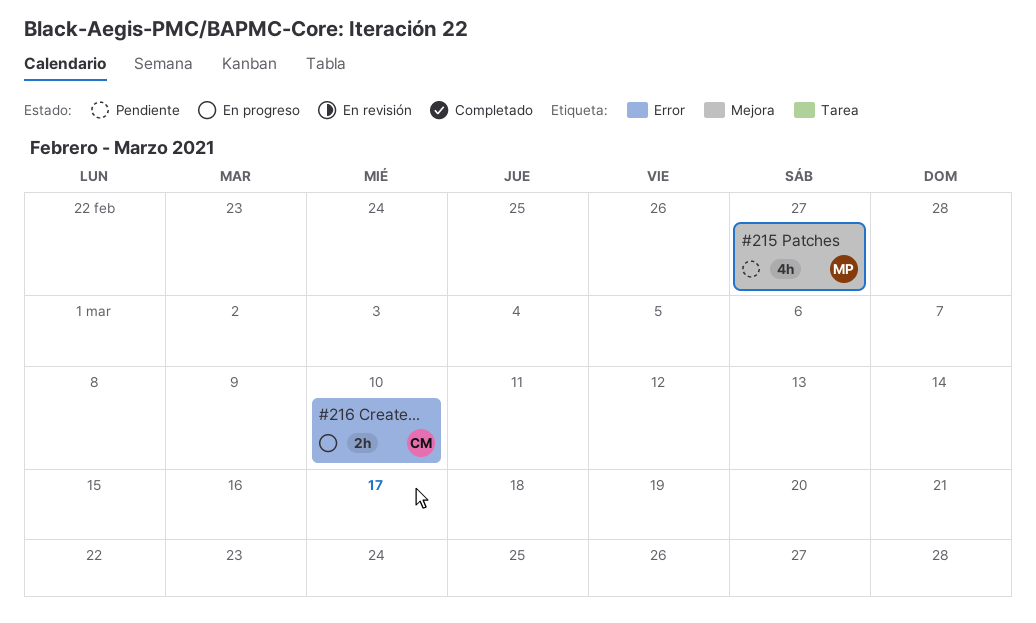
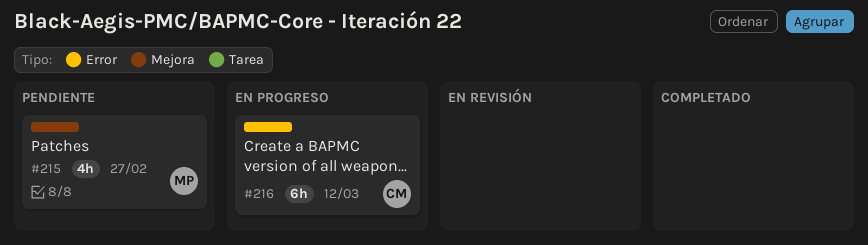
#216, estimate: 2h -> 6h
#216, due: Mar 10 -> Mar 12

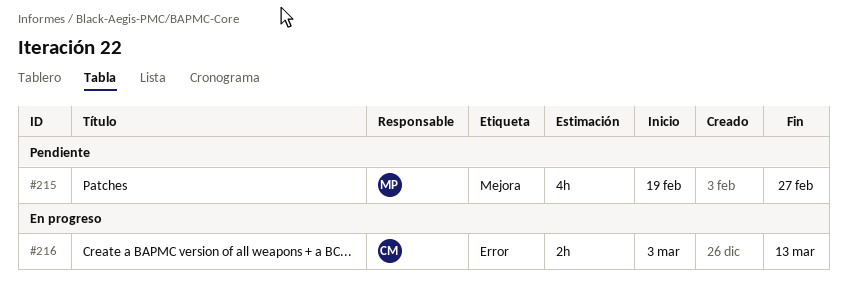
#216, estimate: 6h -> 2h
#216, due: Mar 12 -> Mar 13

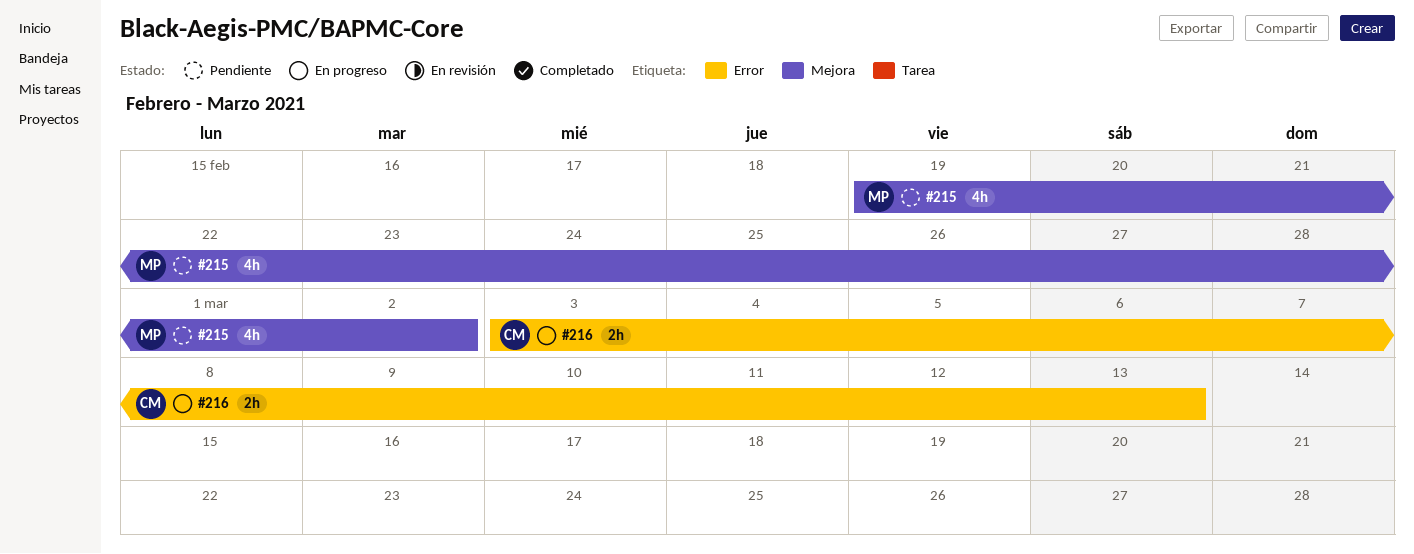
#215, due: Feb 27 -> Mar 2

